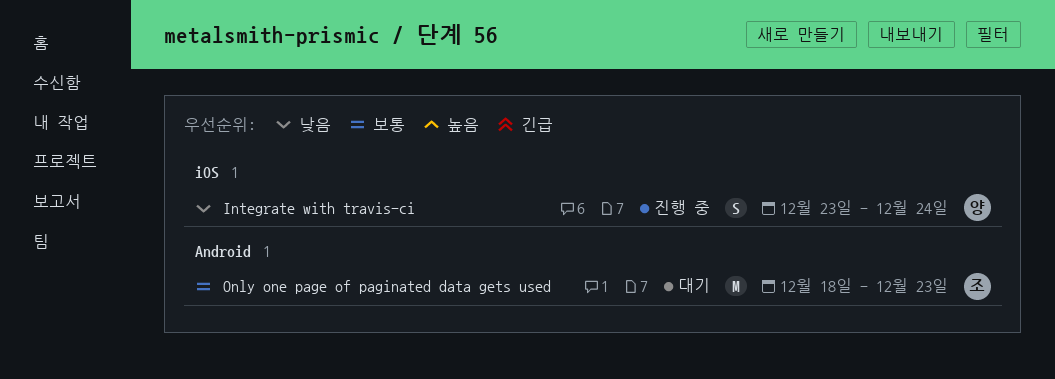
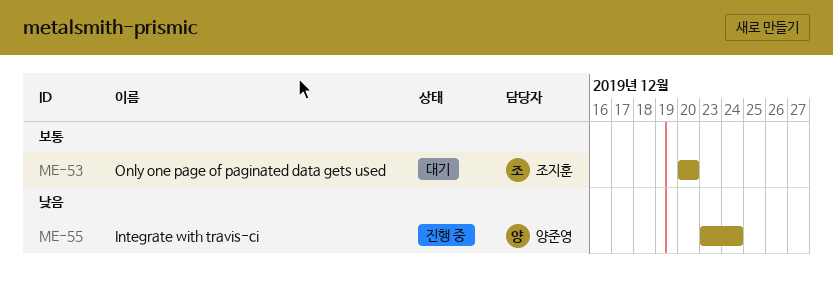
Only one page of paginated data gets used, start: Dec 18 -> Dec 20
Only one page of paginated data gets used, due: Dec 23 -> Dec 20

